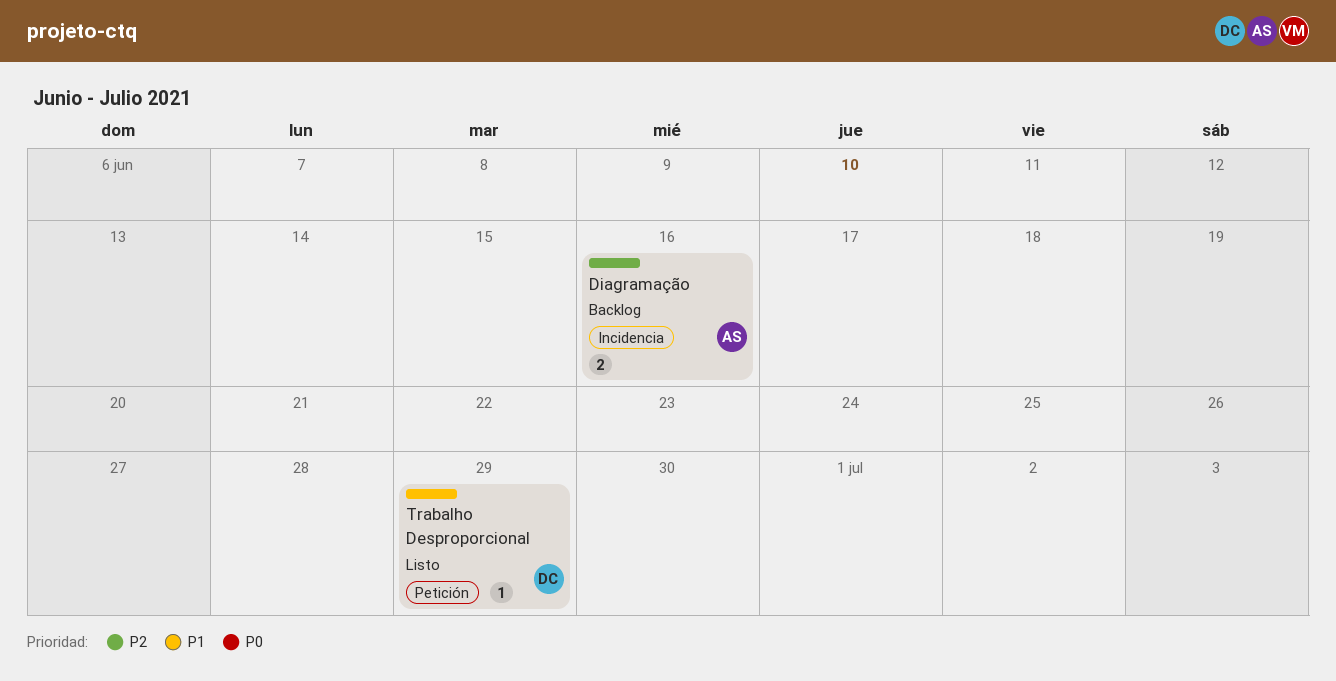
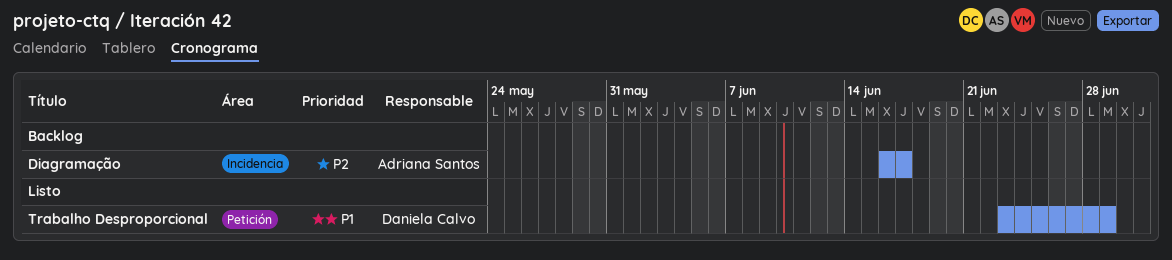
Diagramação, due: Jun 16 -> Jun 17

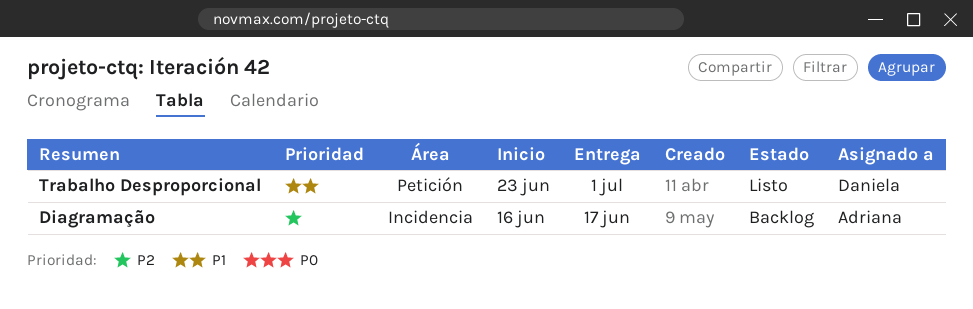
Trabalho Desproporcional, due: Jun 29 -> Jul 1

